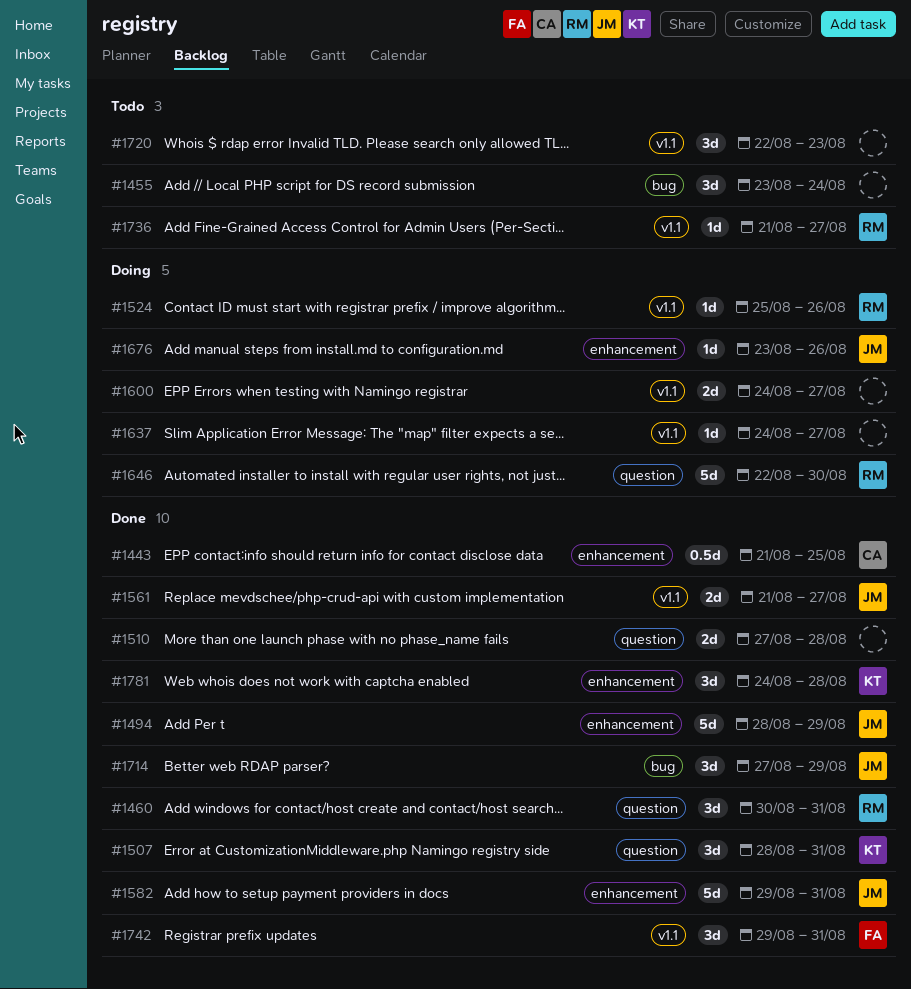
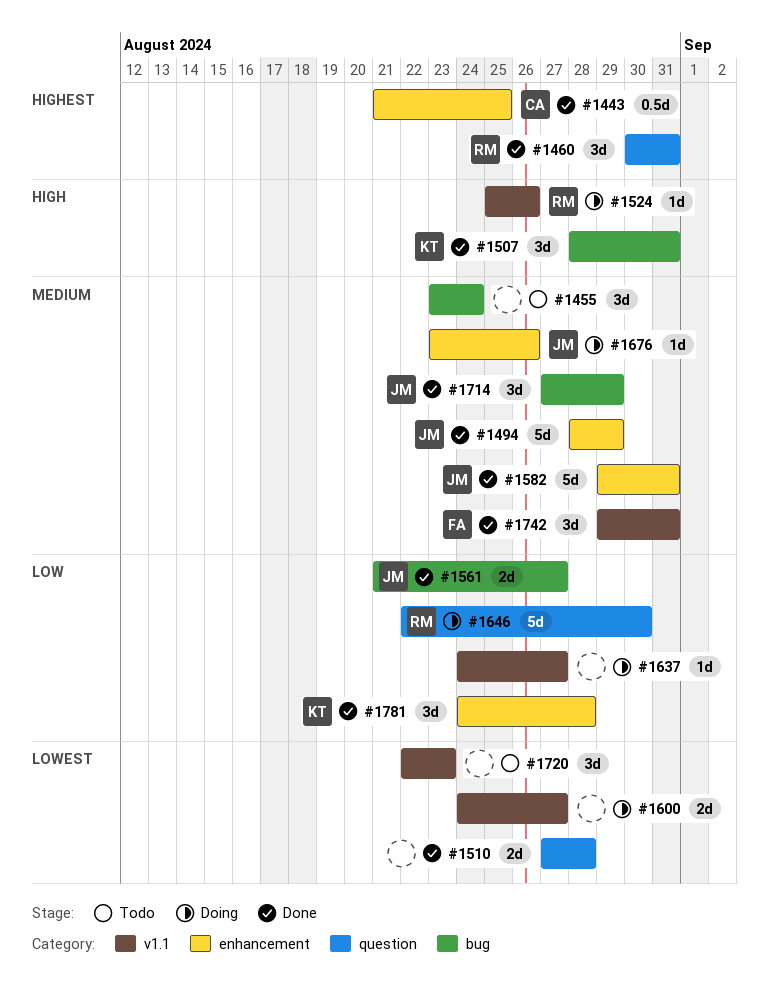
#1507, label: question -> bug
#1561, label: v1.1 -> bug
#1736: present -> none

